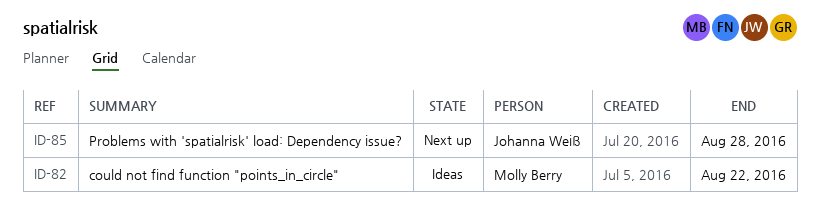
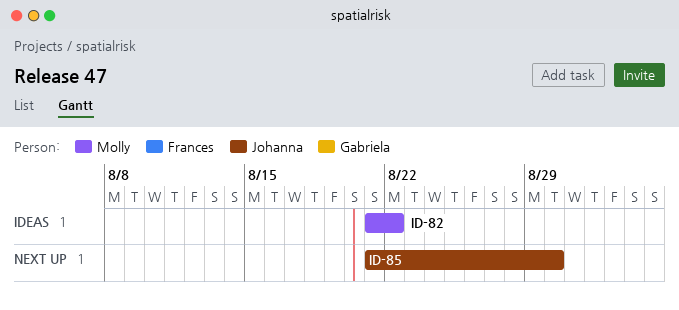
ID-85, due: Aug 28 -> Aug 30

